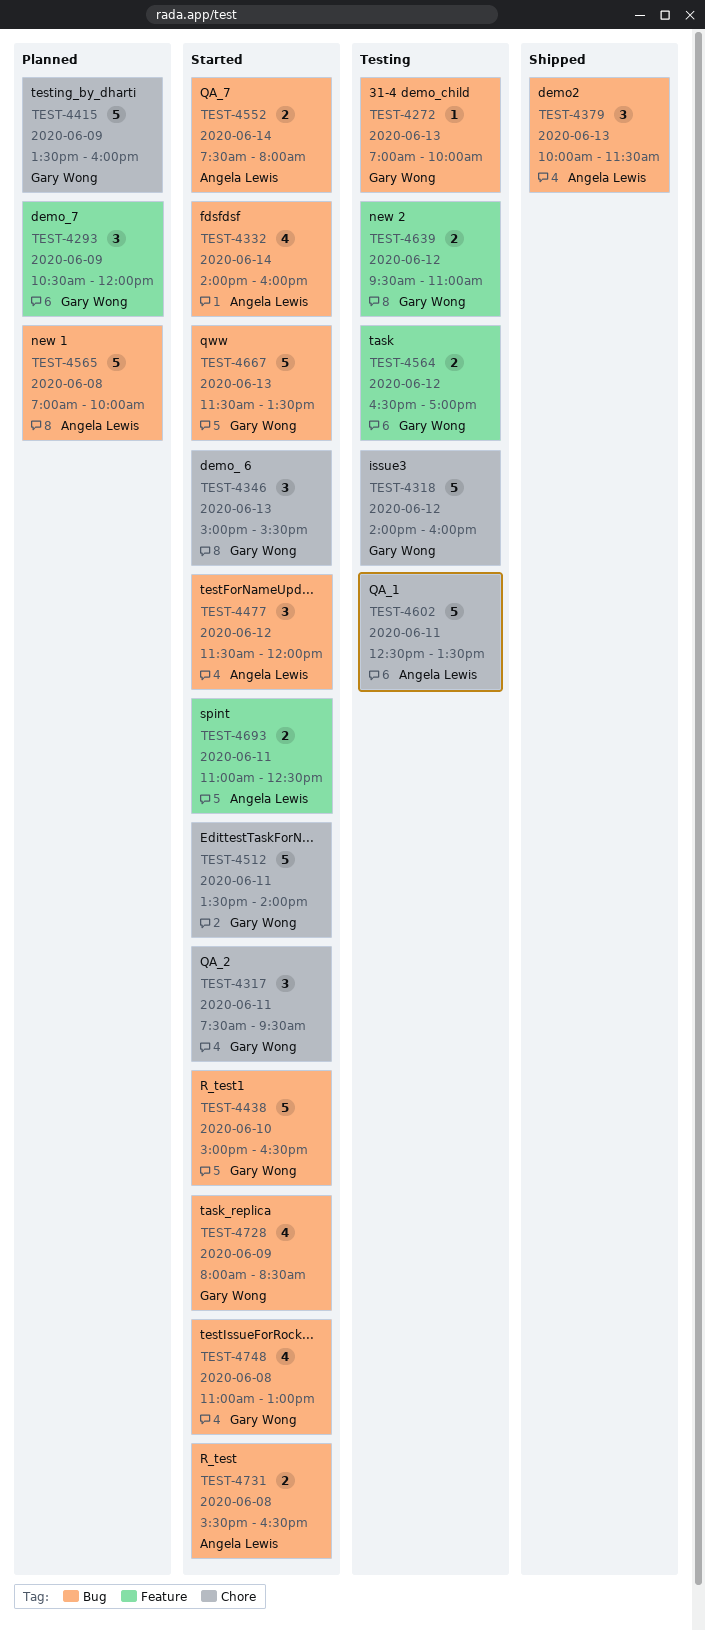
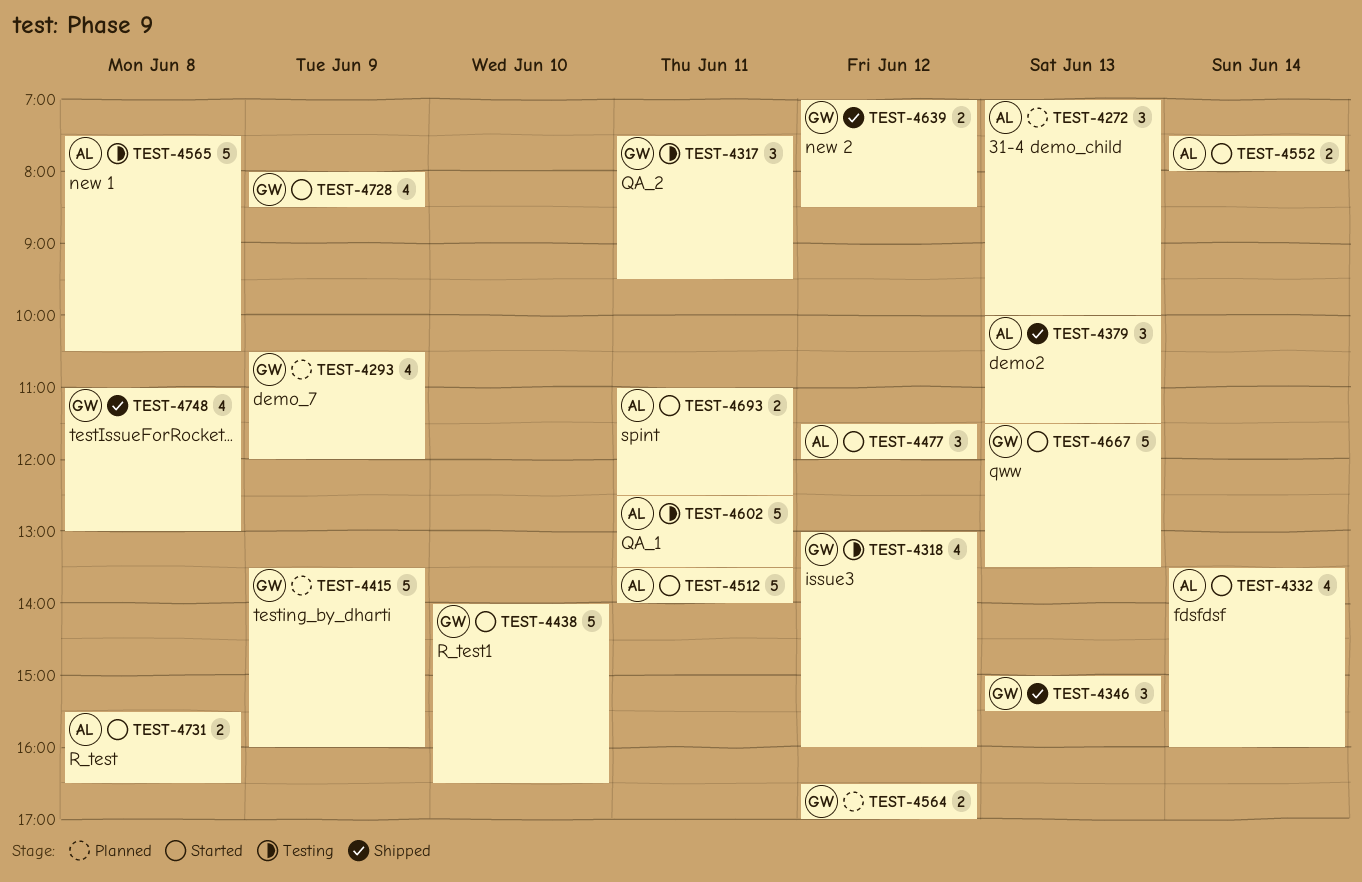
TEST-4272, status: Testing -> Planned
TEST-4272, owner: Gary Wong -> Angela Lewis
TEST-4272, estimate: 1 -> 3
TEST-4293, estimate: 3 -> 4
TEST-4317, status: Started -> Testing
TEST-4318, estimate: 5 -> 4
TEST-4318, begins: 14:00 -> 13:00
TEST-4332, begins: 14:00 -> 13:30
TEST-4346, status: Started -> Shipped
TEST-4438, begins: 15:00 -> 14:00
TEST-4512, owner: Gary Wong -> Angela Lewis
TEST-4564, status: Testing -> Planned
TEST-4565, status: Planned -> Testing
TEST-4565, begins: 07:00 -> 07:30
TEST-4565, ends: 10:00 -> 10:30
TEST-4639, status: Testing -> Shipped
TEST-4639, begins: 09:30 -> 07:00
TEST-4639, ends: 11:00 -> 08:30
TEST-4748, status: Started -> Shipped

